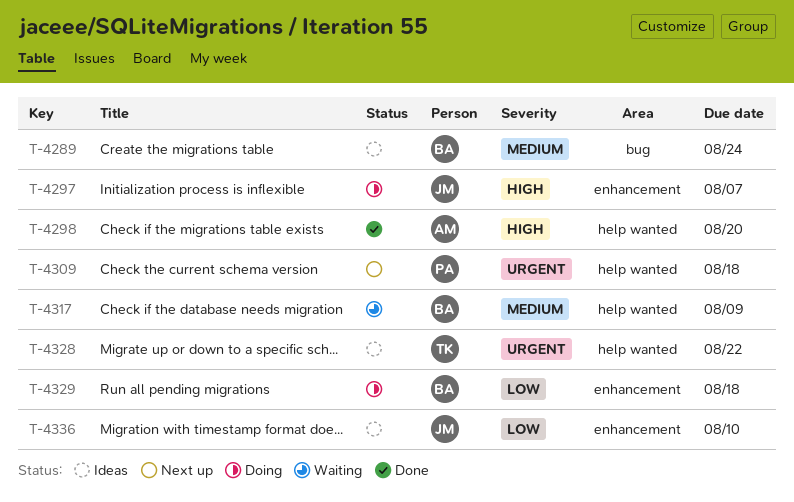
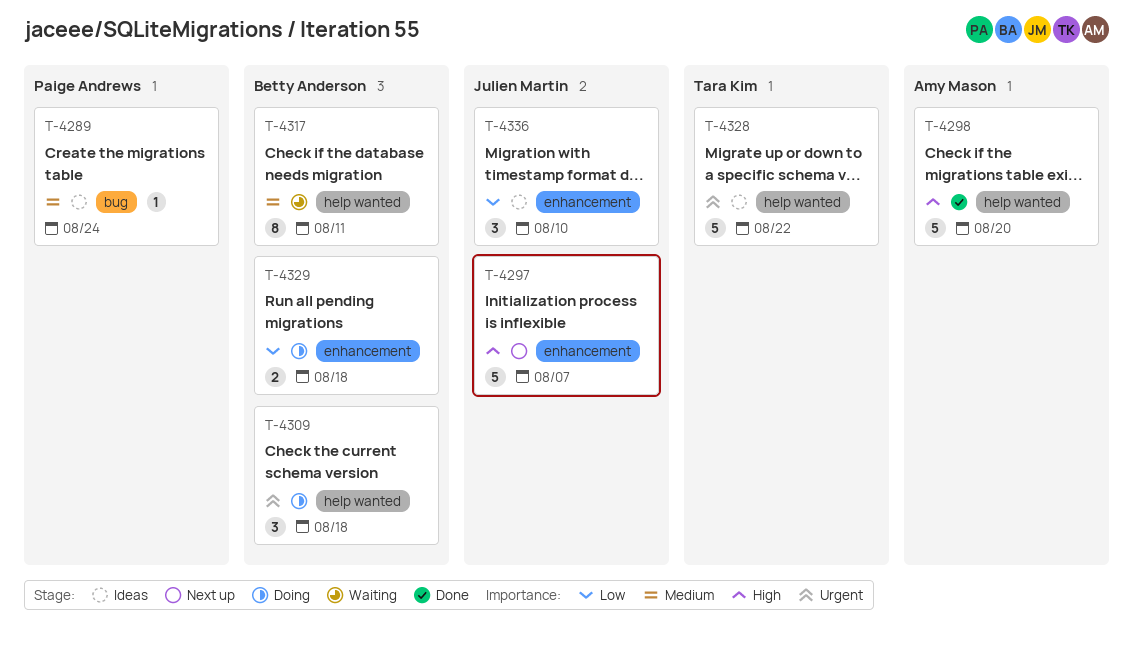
T-4289, owner: Betty Anderson -> Paige Andrews
T-4297, status: Doing -> Next up
T-4309, status: Next up -> Doing
T-4309, owner: Paige Andrews -> Betty Anderson
T-4317, due: Aug 9 -> Aug 11

